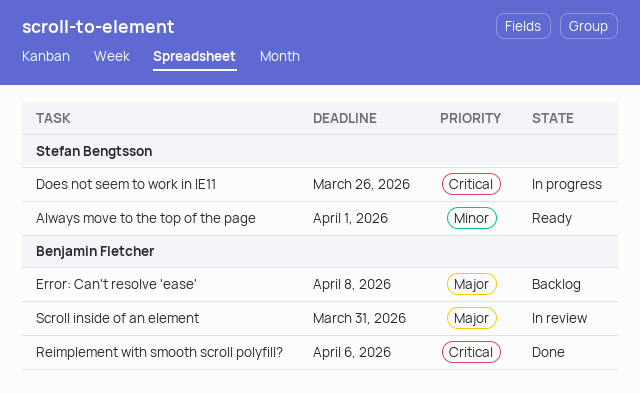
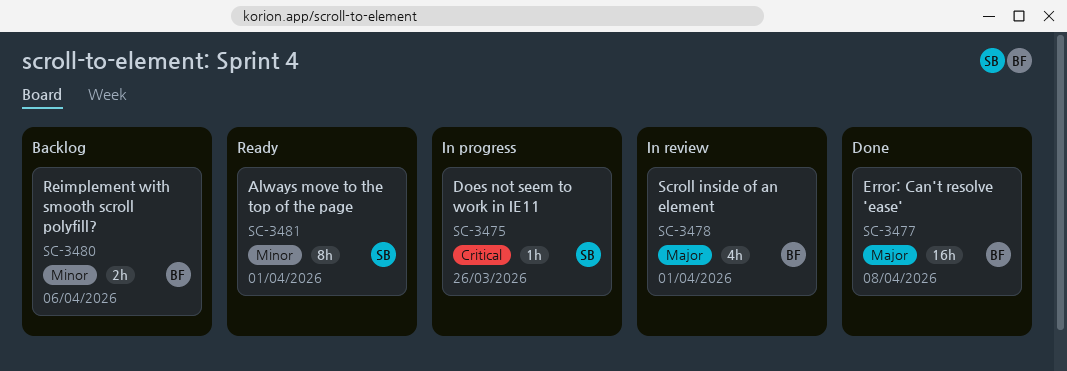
Error: Can't resolve 'ease', status: Backlog -> Done
Reimplement with smooth scroll polyfill?, status: Done -> Backlog
Reimplement with smooth scroll polyfill?, priority: Critical -> Minor
Scroll inside of an element, due: Mar 31 -> Apr 1

